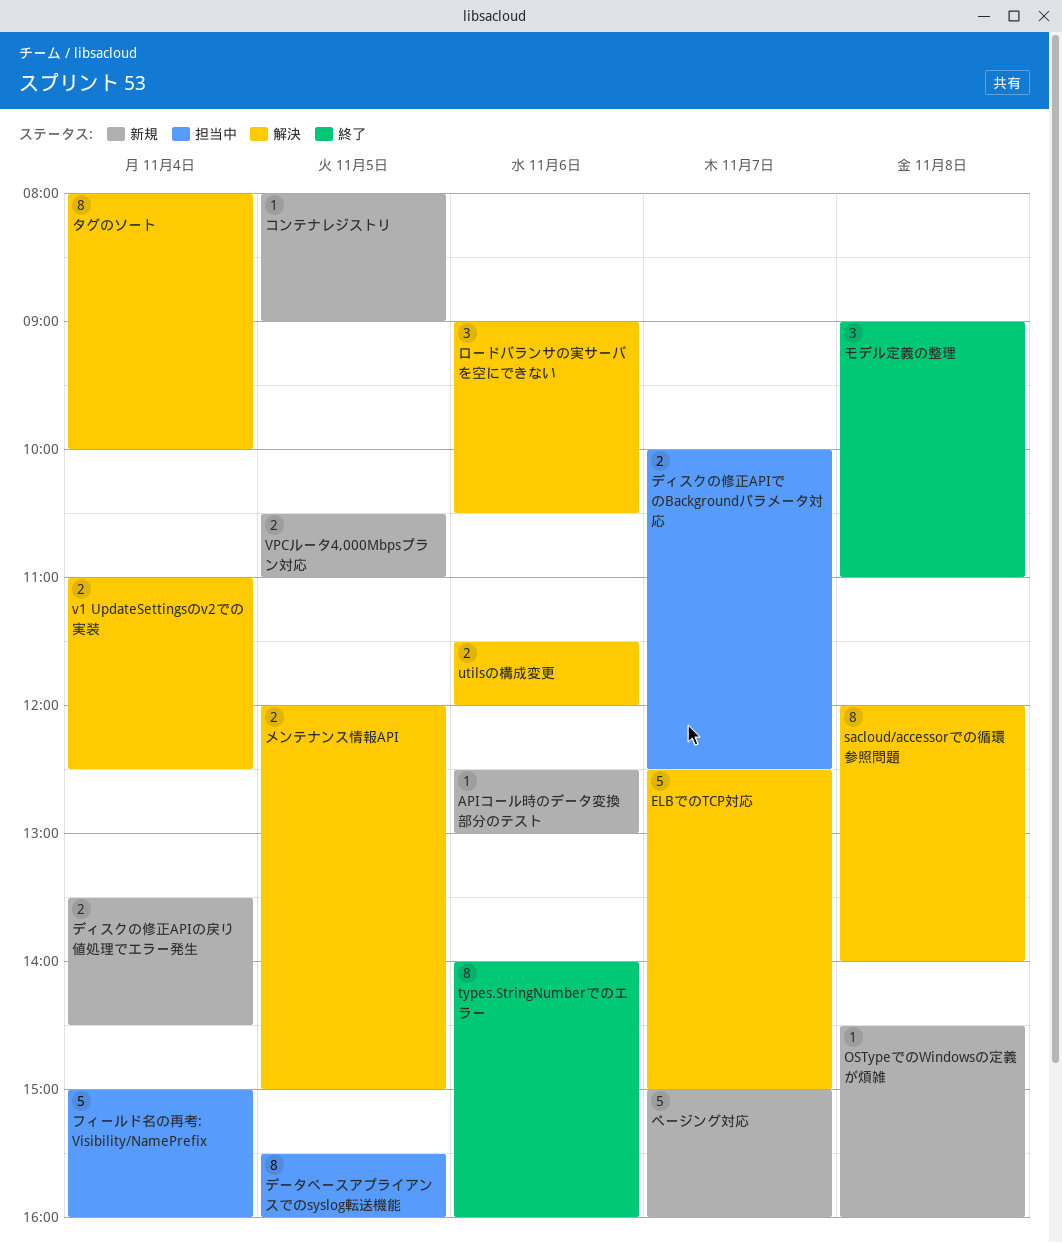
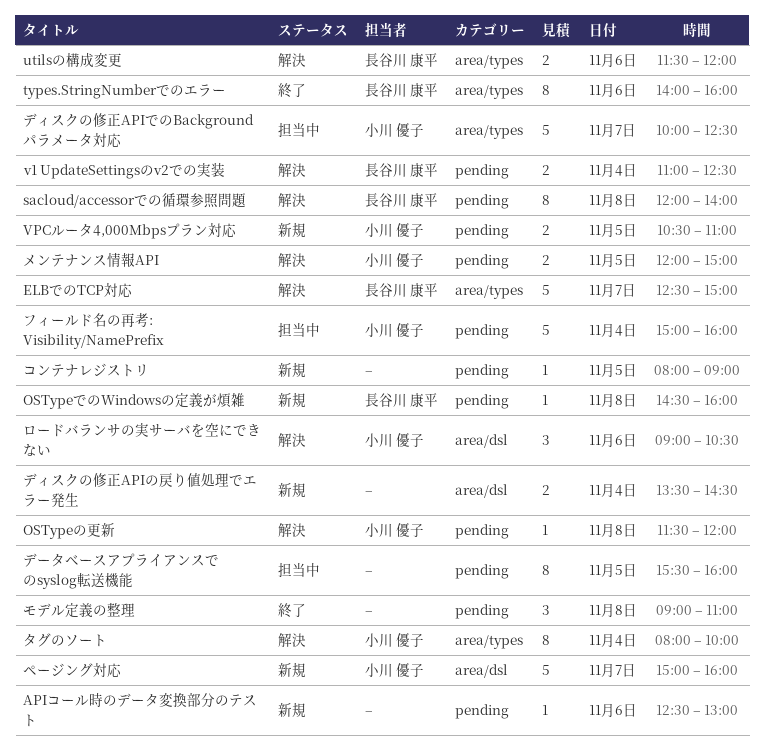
OSTypeの更新: none -> present
ディスクの修正APIでのBackgroundパラメータ対応, estimate: 2 -> 5

